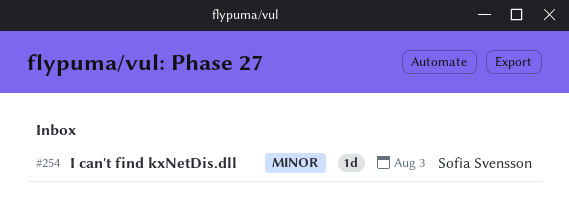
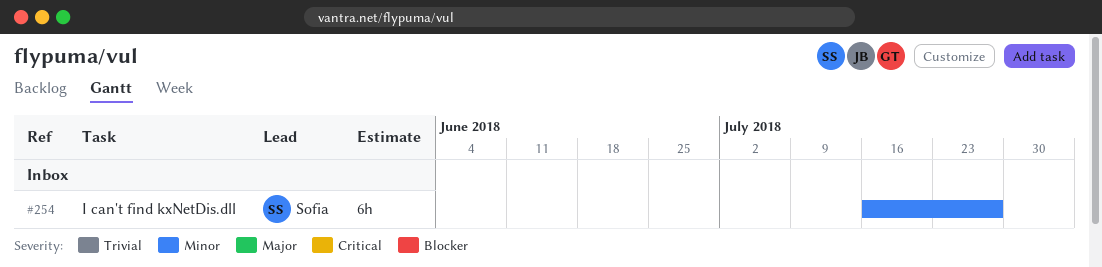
#254, estimate: 1d -> 6h
#254, due: Aug 3 -> Jul 27

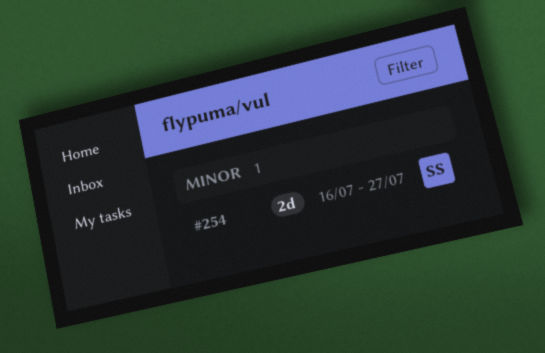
#254, estimate: 6h -> 2d

